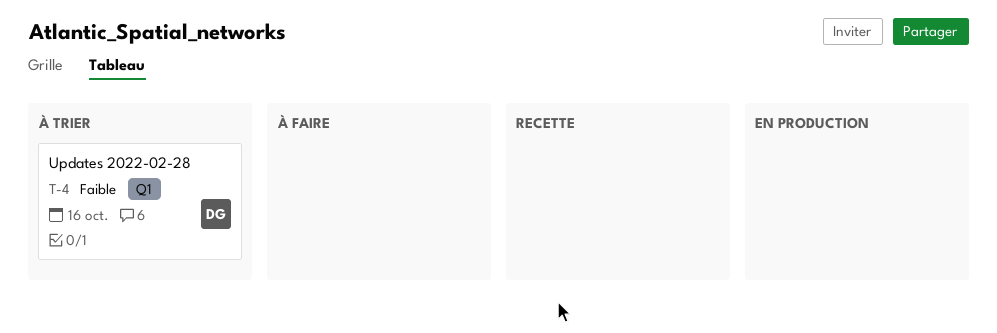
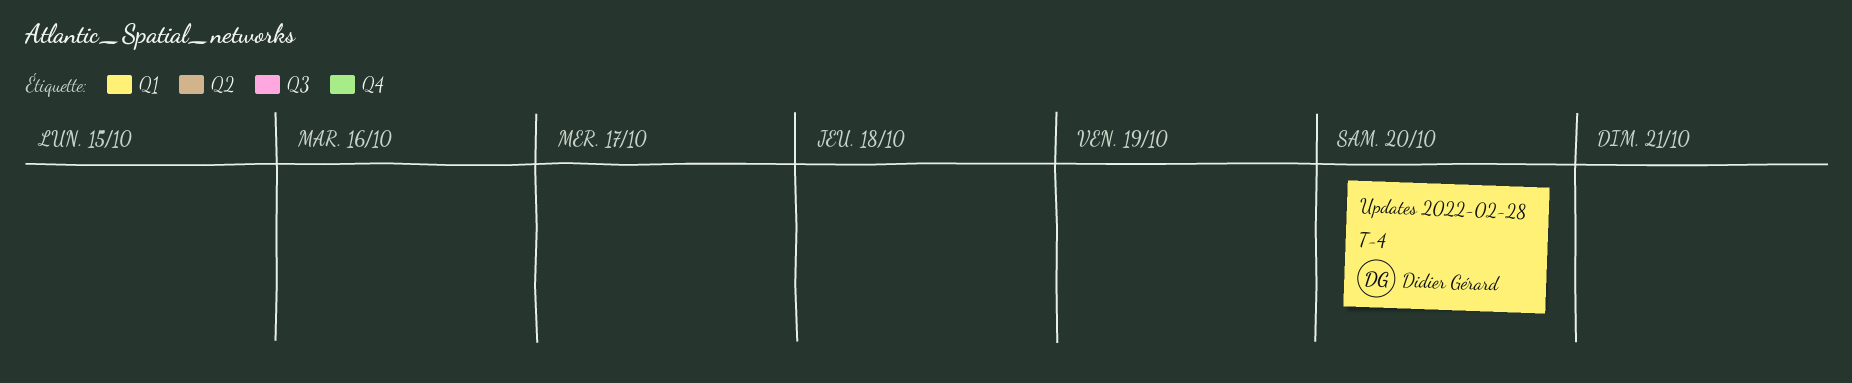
T-4, due: Oct 16 -> Oct 20

